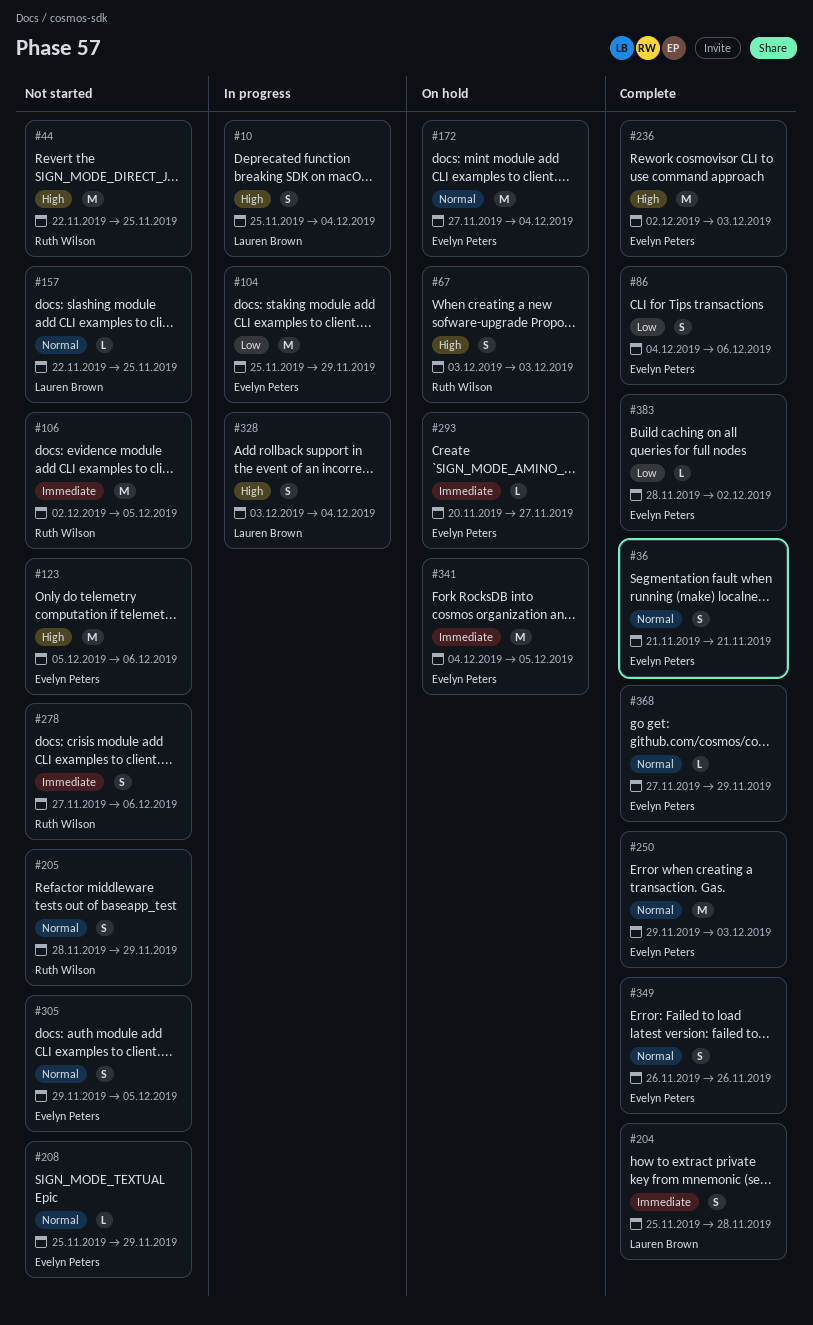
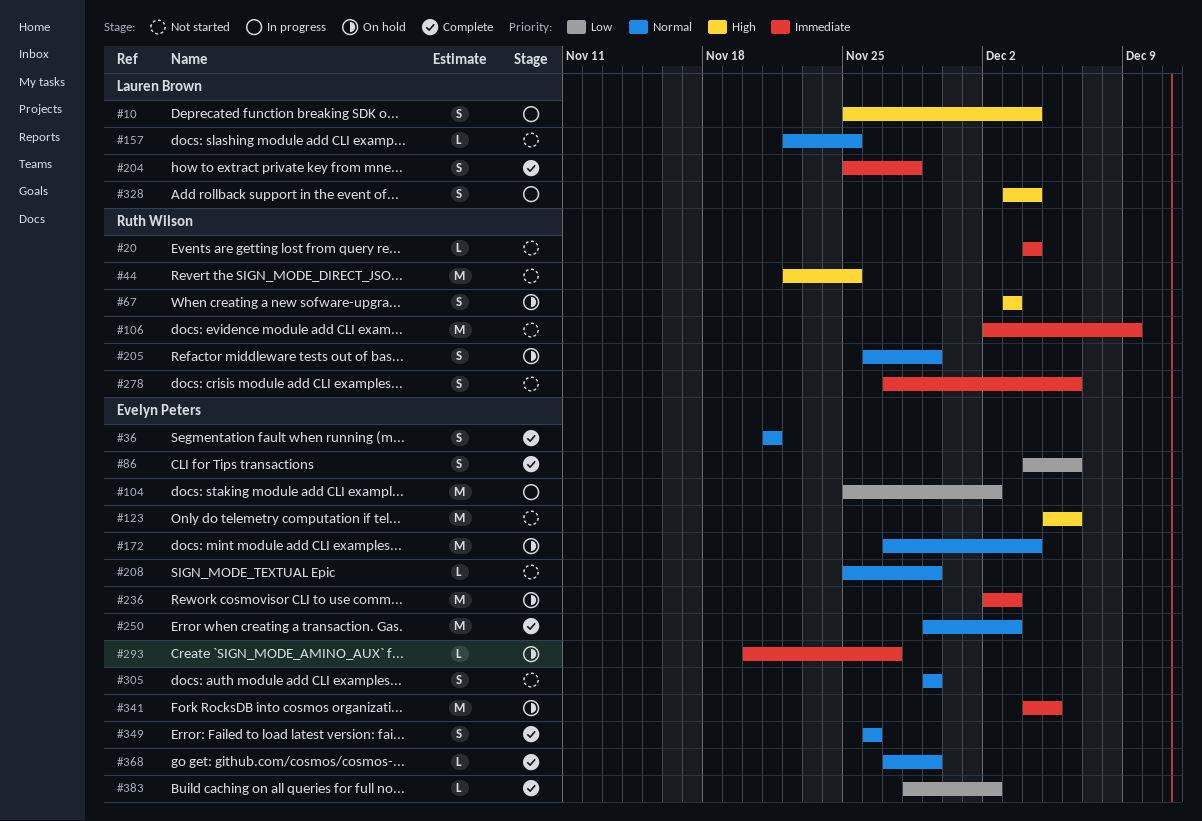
#20: none -> present
#104, due: Nov 29 -> Dec 2
#106, due: Dec 5 -> Dec 9
#205, status: Not started -> On hold
#205, start: Nov 28 -> Nov 26
#236, status: Complete -> On hold
#236, priority: High -> Immediate
#305, due: Dec 5 -> Nov 29

